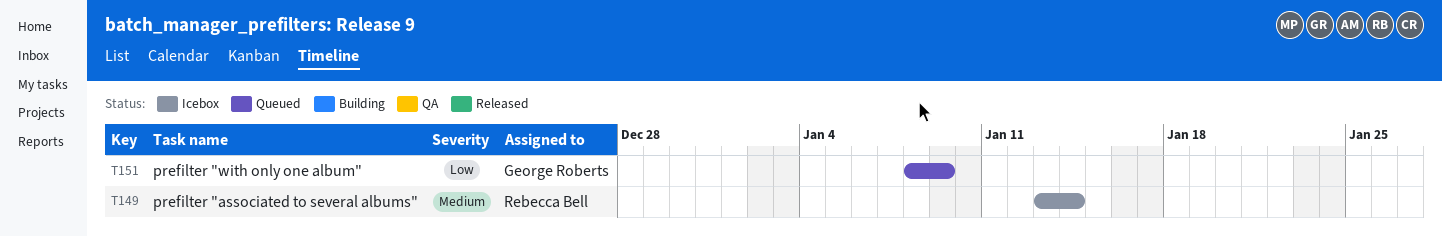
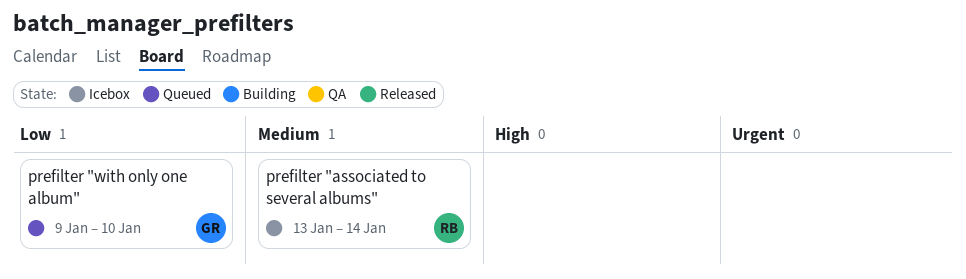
prefilter "with only one album", start: Jan 8 -> Jan 9
prefilter "with only one album", due: Jan 9 -> Jan 10

